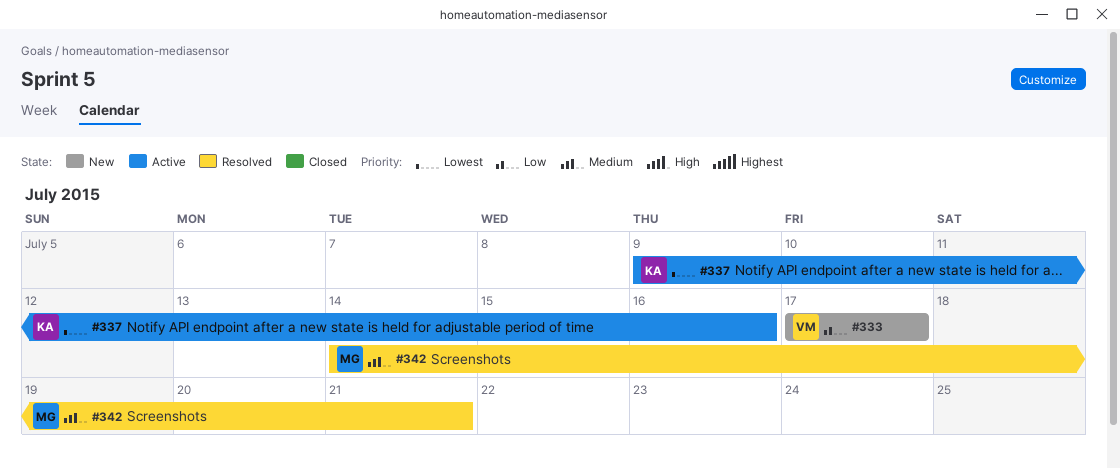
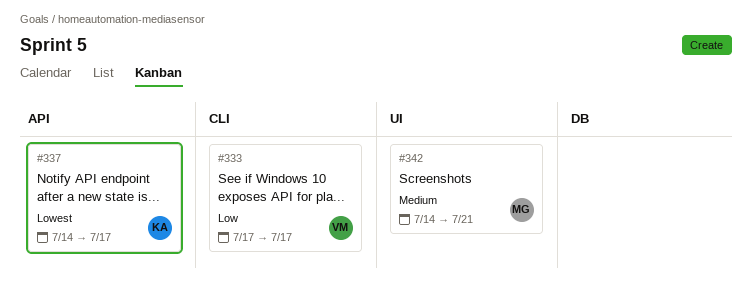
#337, start: Jul 9 -> Jul 14
#337, due: Jul 16 -> Jul 17

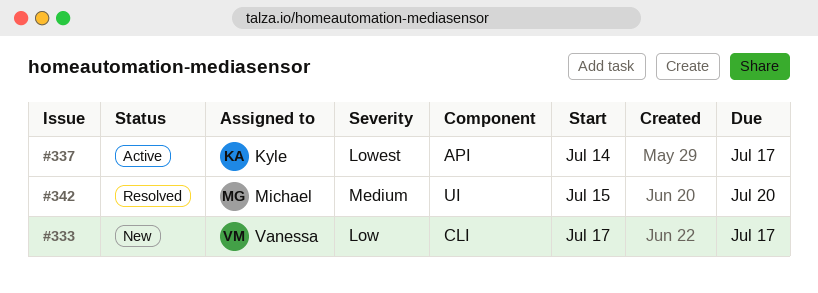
#342, start: Jul 14 -> Jul 15
#342, due: Jul 21 -> Jul 20

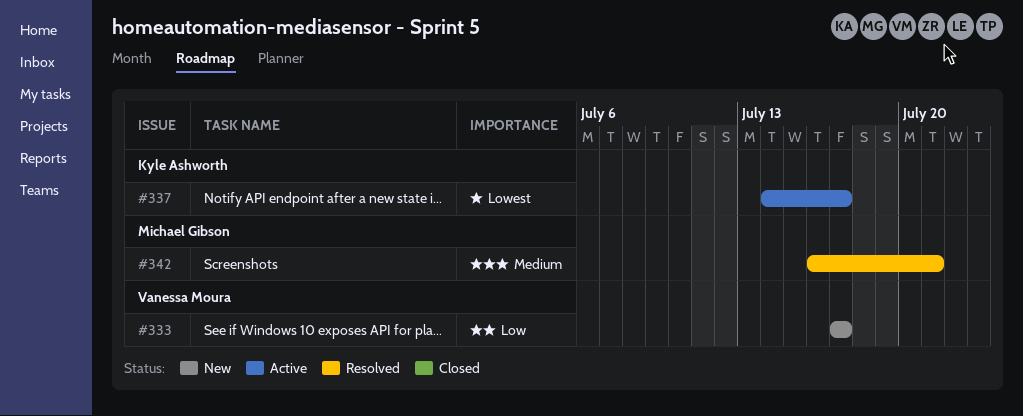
#342, start: Jul 15 -> Jul 16
#342, due: Jul 20 -> Jul 21

